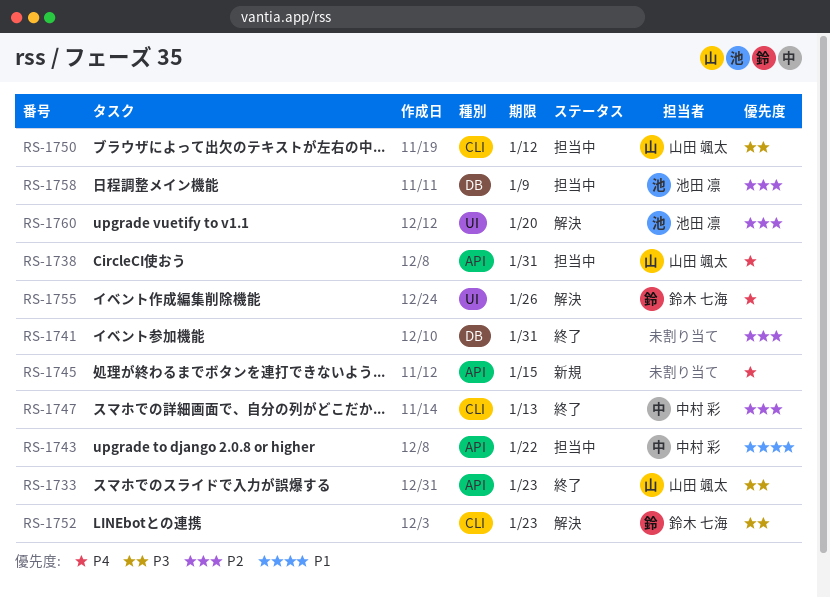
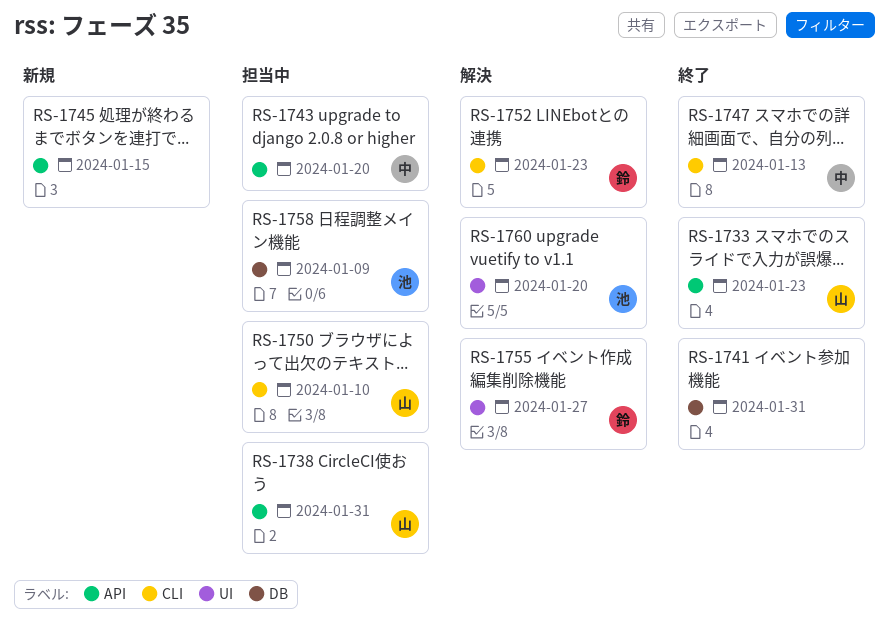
RS-1743, due: Jan 22 -> Jan 20
RS-1750, due: Jan 12 -> Jan 10
RS-1755, due: Jan 26 -> Jan 27

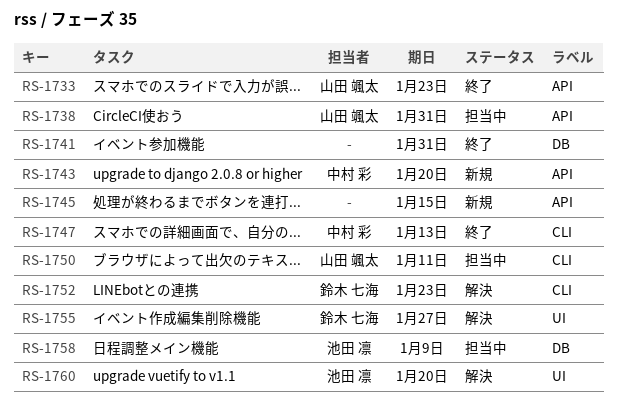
RS-1743, status: 担当中 -> 新規
RS-1750, due: Jan 10 -> Jan 11

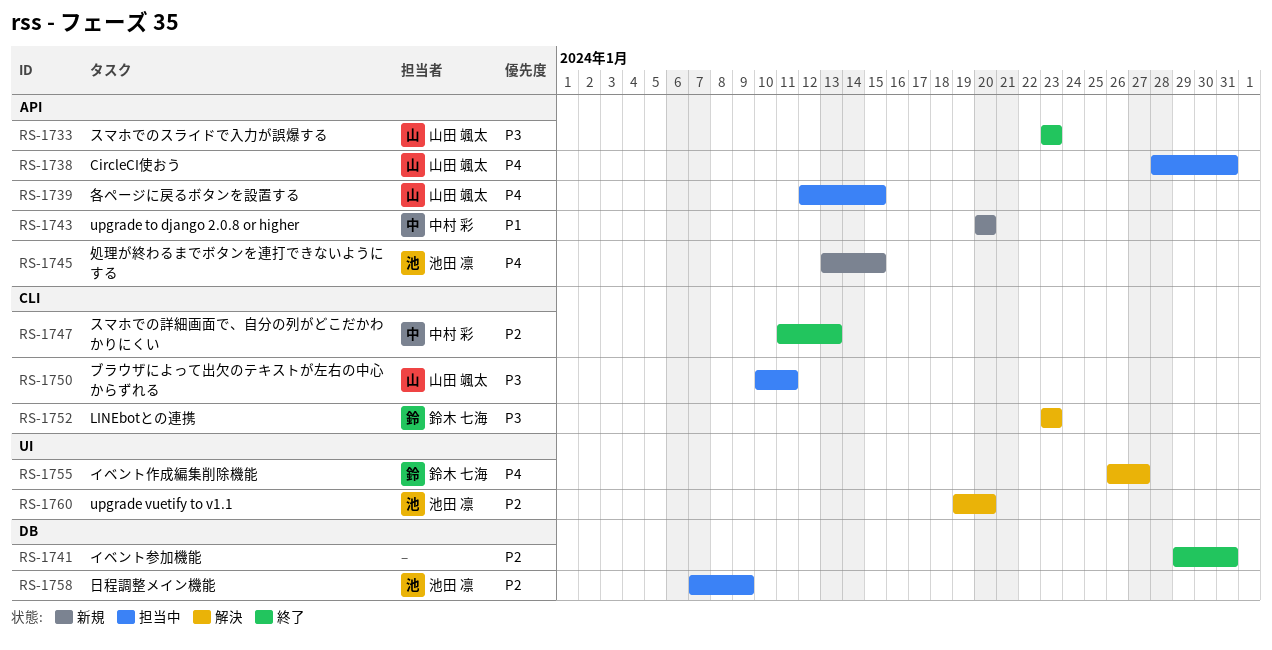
RS-1739: none -> present
RS-1745, owner: none -> 池田 凛

